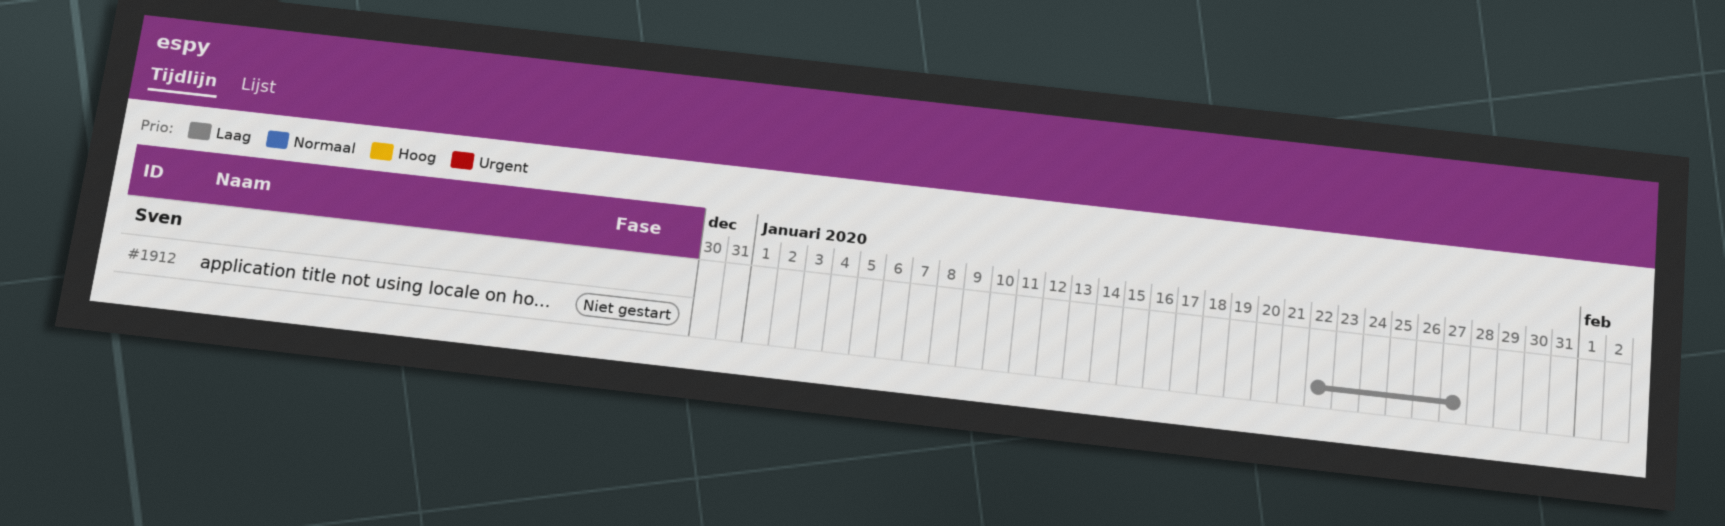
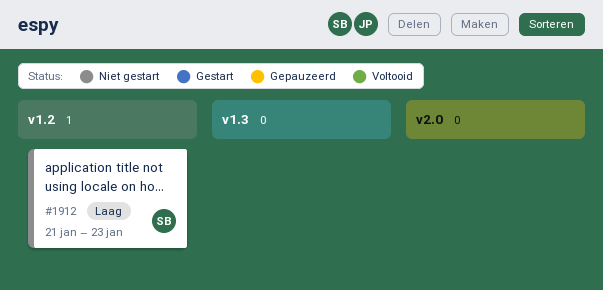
#1912, start: Jan 22 -> Jan 21
#1912, due: Jan 27 -> Jan 23

